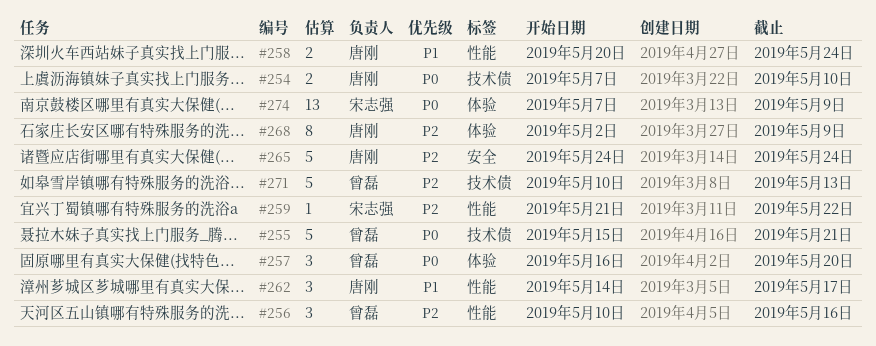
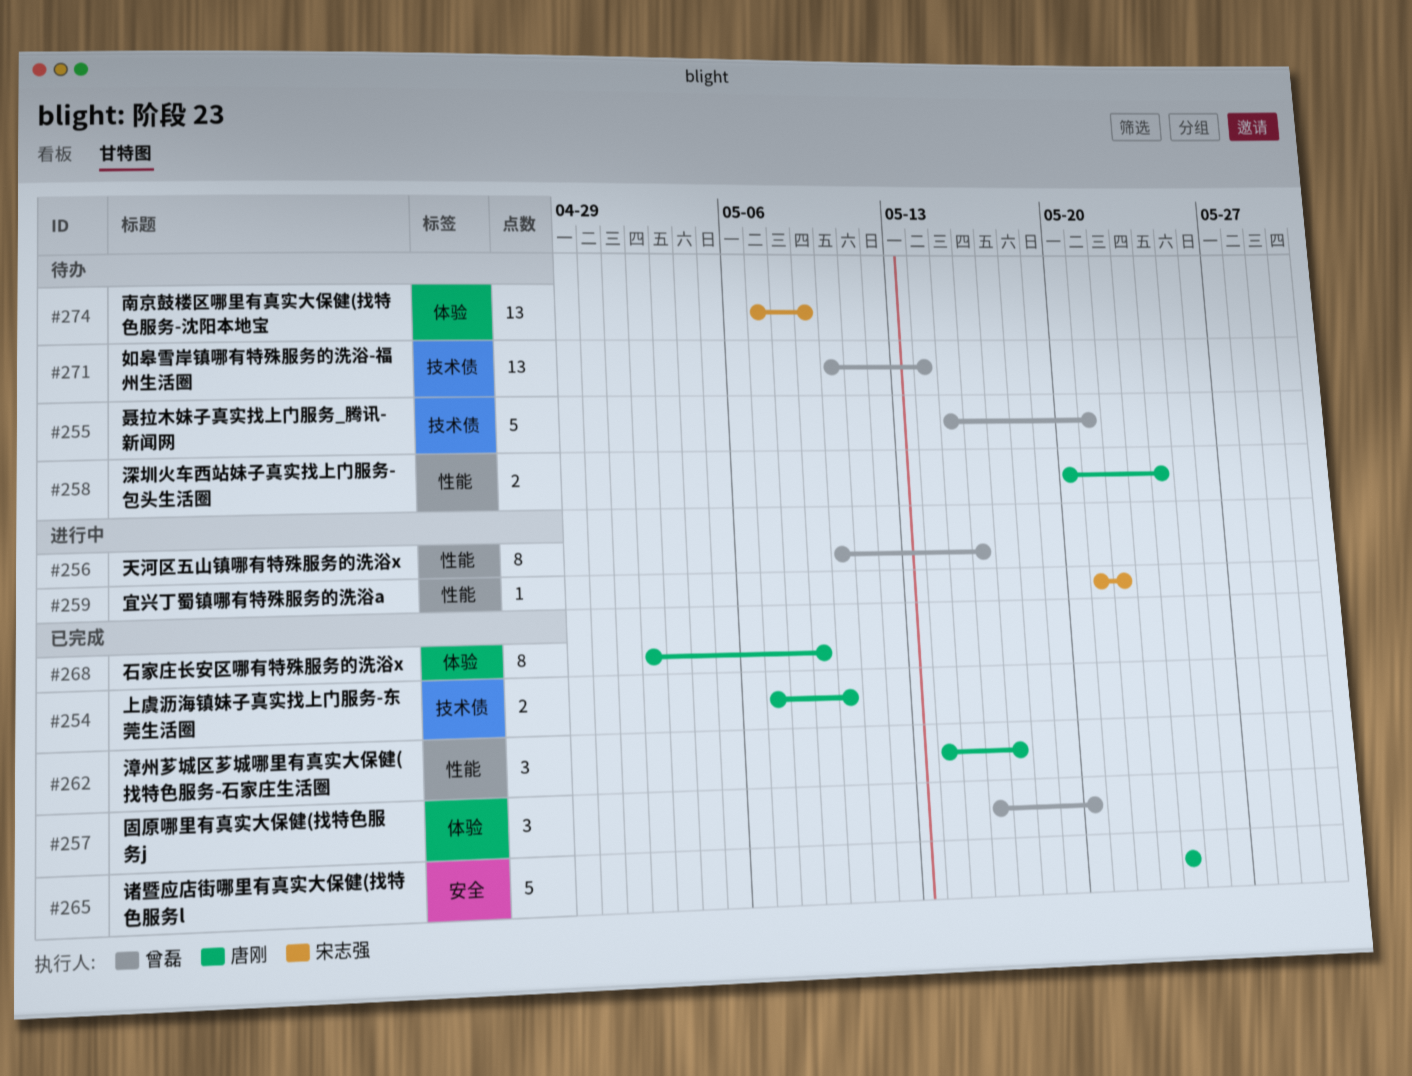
#256, estimate: 3 -> 8
#271, estimate: 5 -> 13
#271, due: May 13 -> May 14

